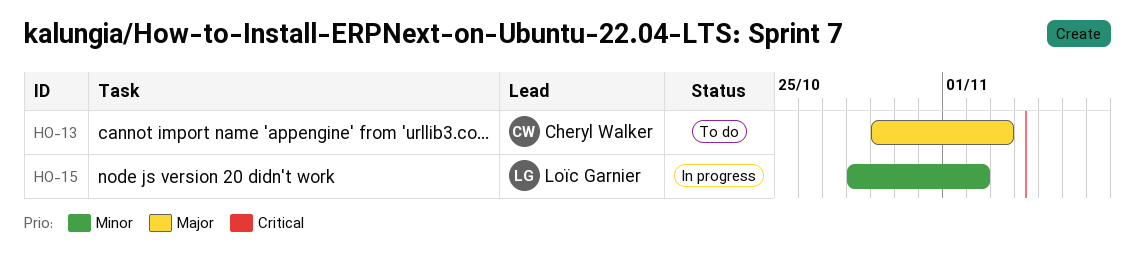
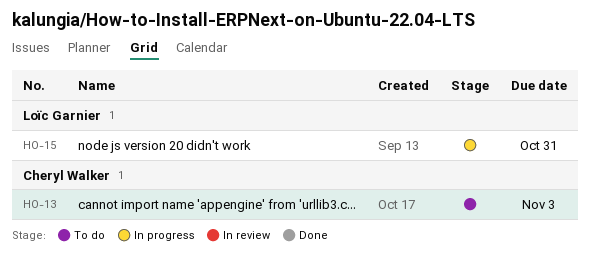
HO-15, due: Nov 2 -> Oct 31

